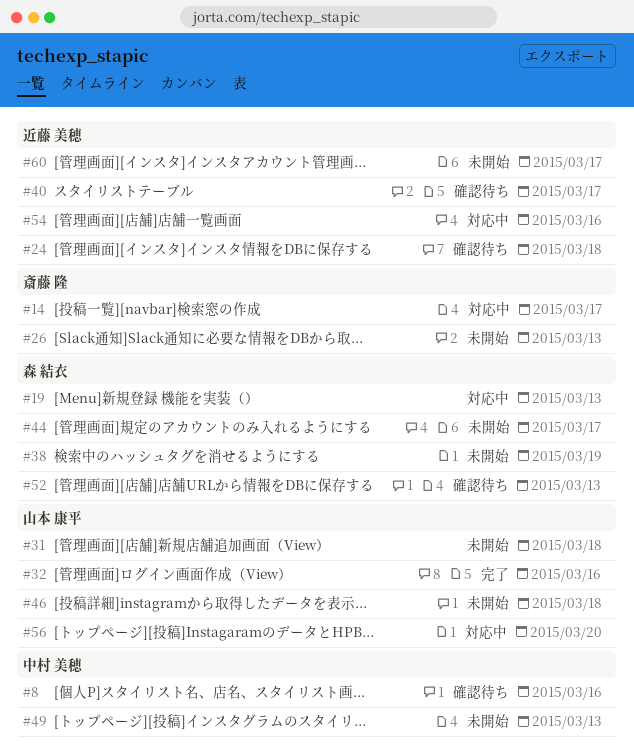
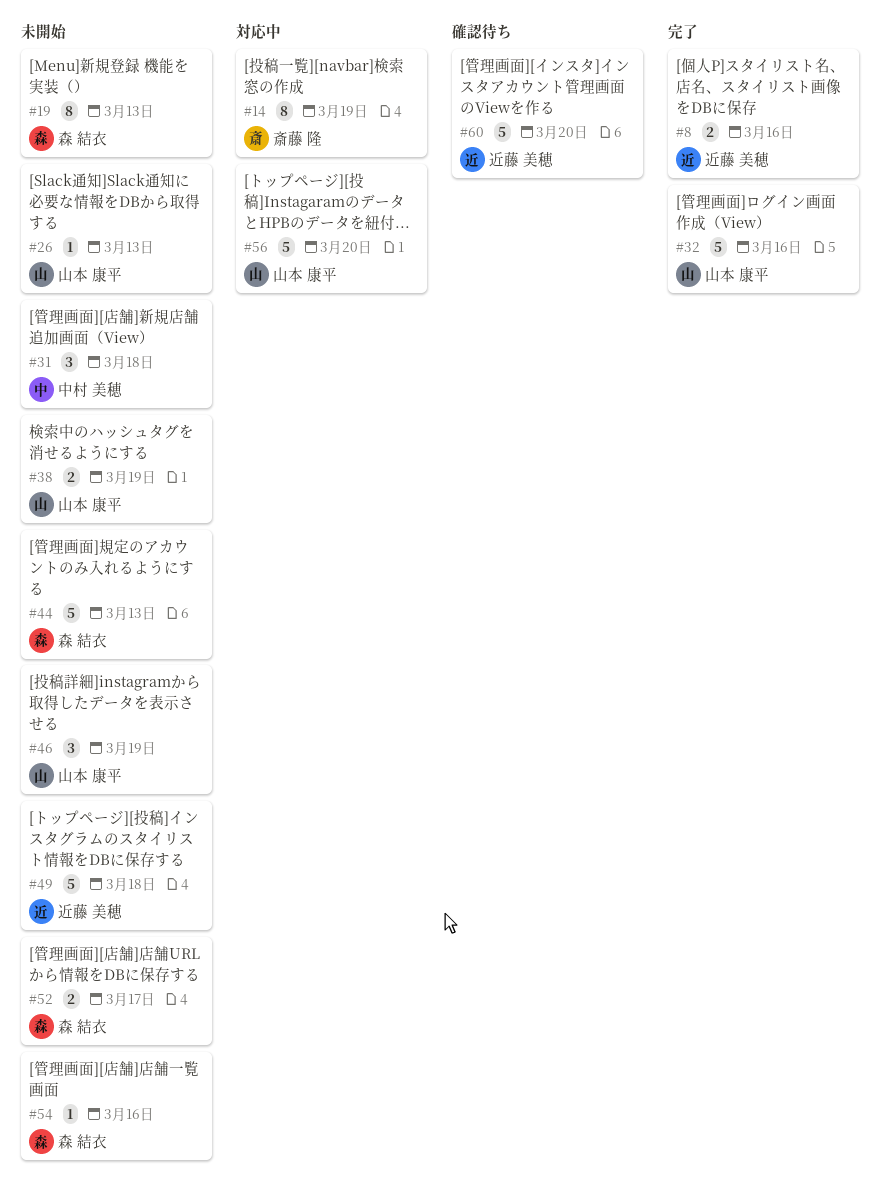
#8, status: 確認待ち -> 完了
#8, owner: 中村 美穂 -> 近藤 美穂
#14, due: Mar 17 -> Mar 19
#19, status: 対応中 -> 未開始
#24: present -> none
#26, owner: 斎藤 隆 -> 山本 康平
#31, owner: 山本 康平 -> 中村 美穂
#38, owner: 森 結衣 -> 山本 康平
#40: present -> none
#44, due: Mar 17 -> Mar 13
#46, due: Mar 18 -> Mar 19
#49, owner: 中村 美穂 -> 近藤 美穂
#49, due: Mar 13 -> Mar 18
#52, status: 確認待ち -> 未開始
#52, due: Mar 13 -> Mar 17
#54, status: 対応中 -> 未開始
#54, owner: 近藤 美穂 -> 森 結衣
#60, status: 未開始 -> 確認待ち
#60, due: Mar 17 -> Mar 20

